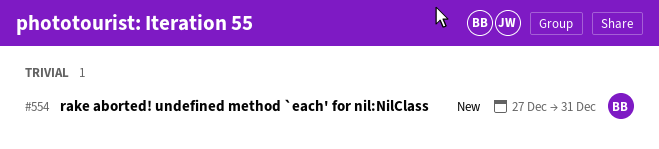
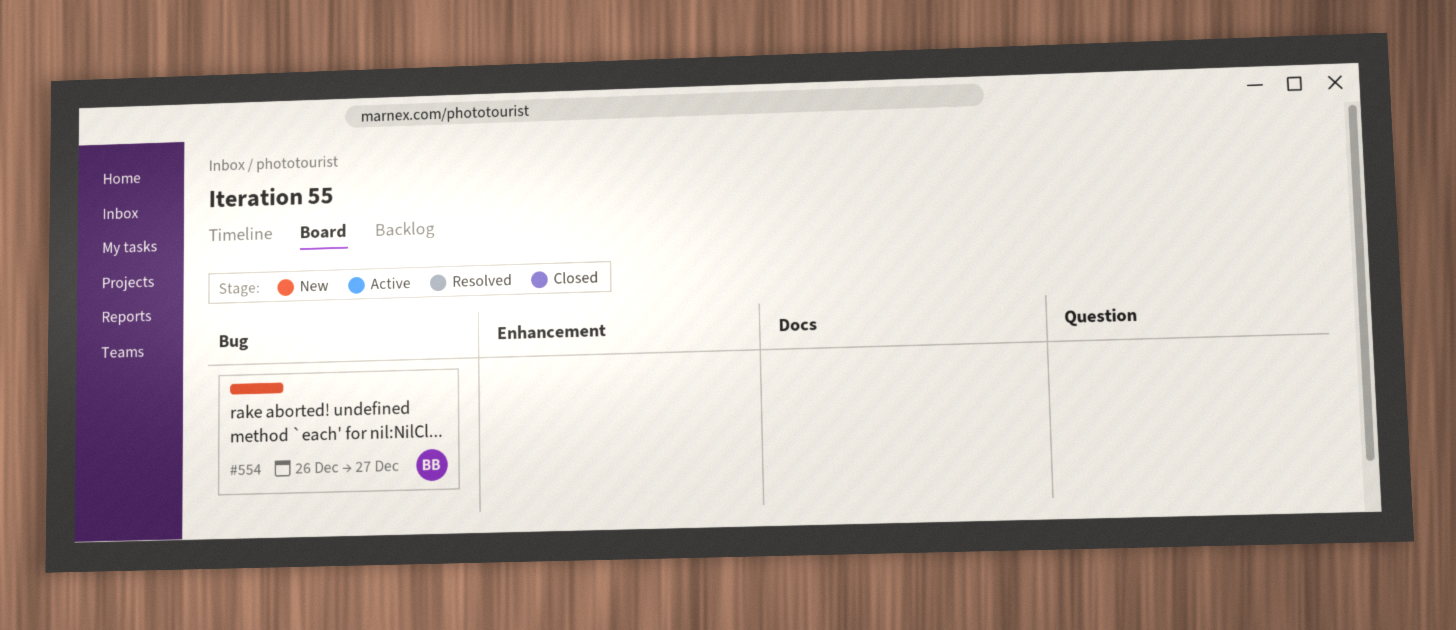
#554, start: Dec 27 -> Dec 26
#554, due: Dec 31 -> Dec 27

